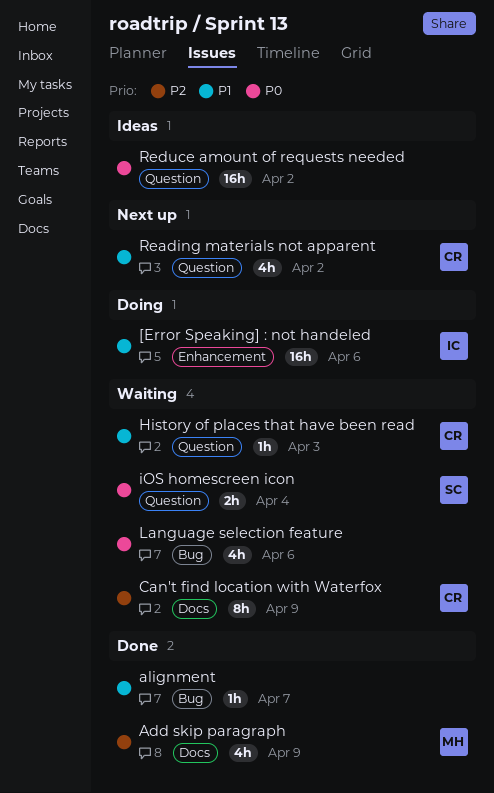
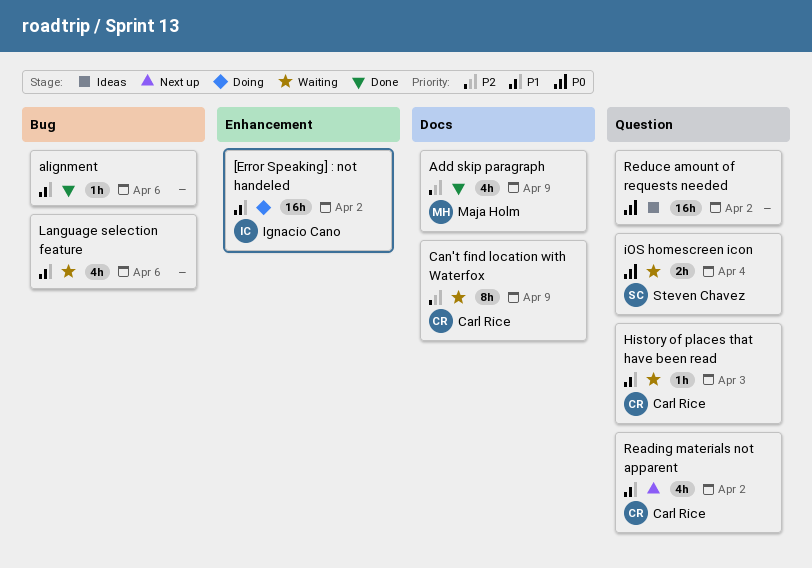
[Error Speaking] : not handeled, due: Apr 6 -> Apr 2
alignment, due: Apr 7 -> Apr 6
Language selection feature, priority: P0 -> P1

